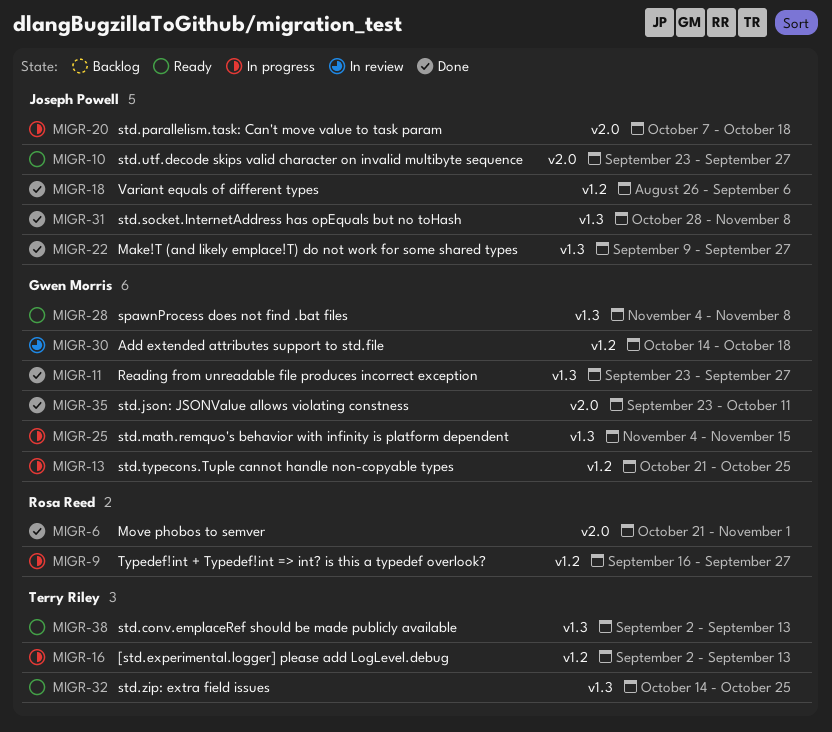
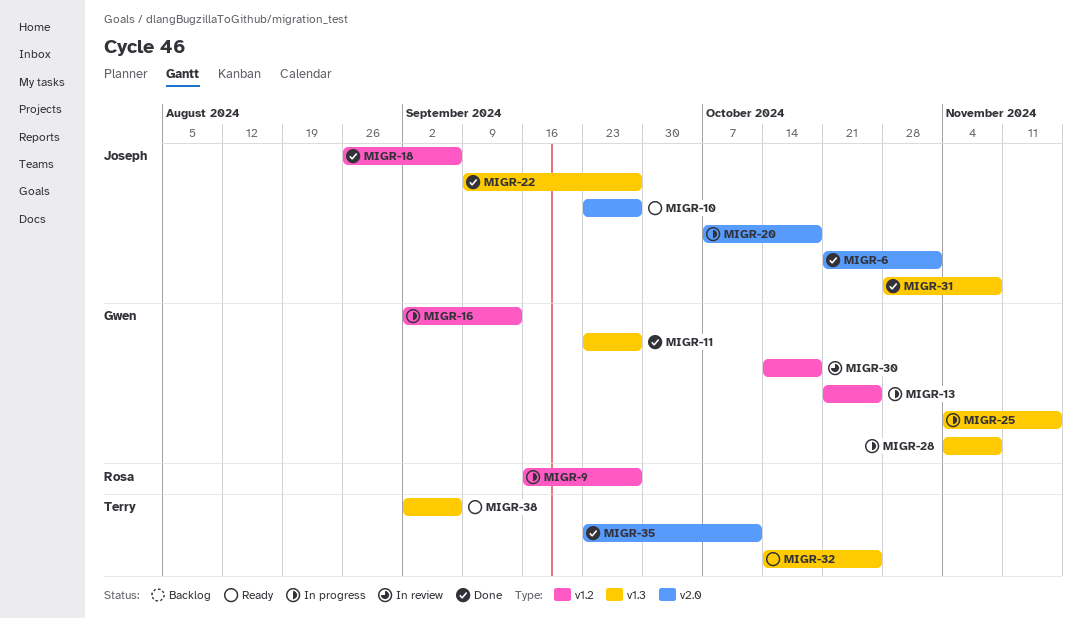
MIGR-6, owner: Rosa Reed -> Joseph Powell
MIGR-16, owner: Terry Riley -> Gwen Morris
MIGR-28, status: Ready -> In progress
MIGR-35, owner: Gwen Morris -> Terry Riley
MIGR-38, due: Sep 13 -> Sep 6

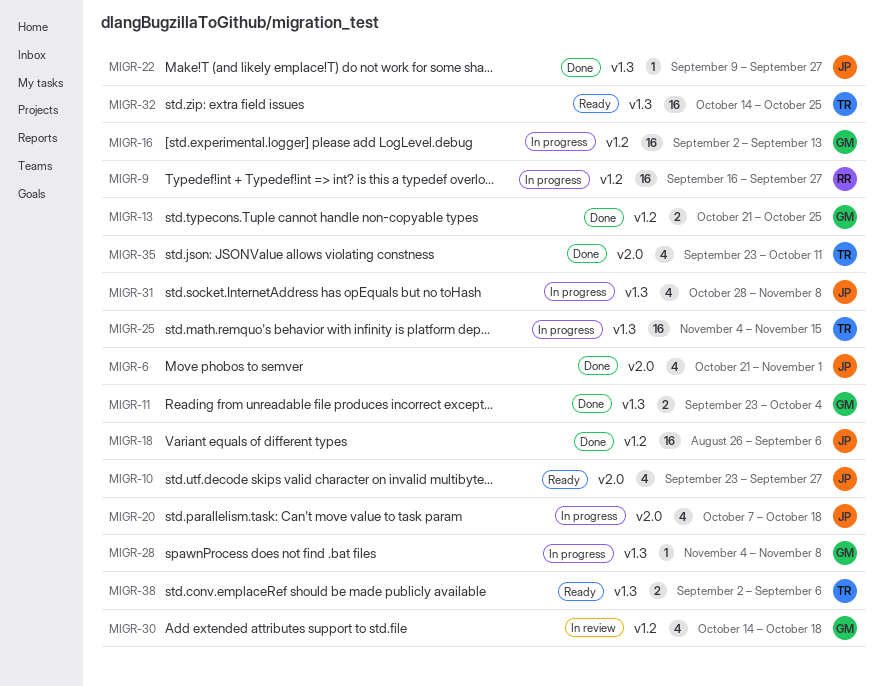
MIGR-11, due: Sep 27 -> Oct 4
MIGR-13, status: In progress -> Done
MIGR-25, owner: Gwen -> Terry
MIGR-31, status: Done -> In progress

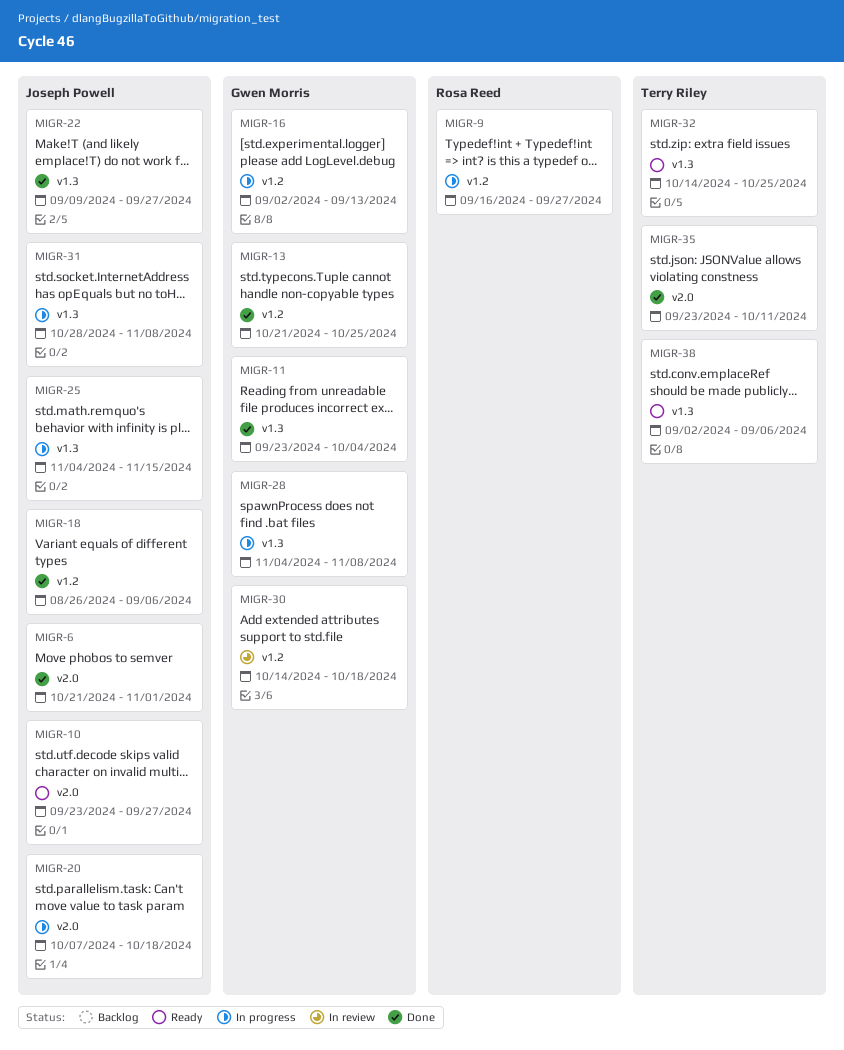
MIGR-25, owner: Terry Riley -> Joseph Powell

